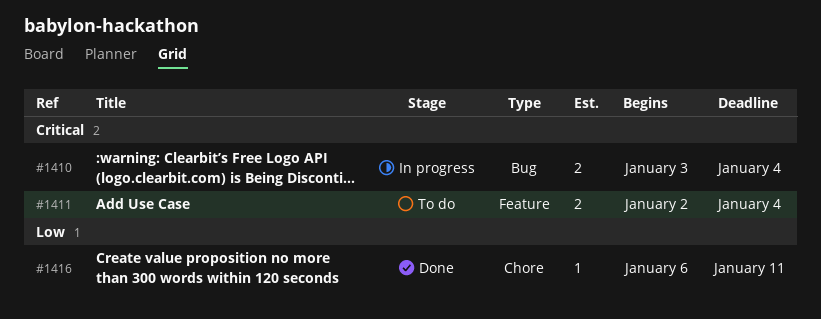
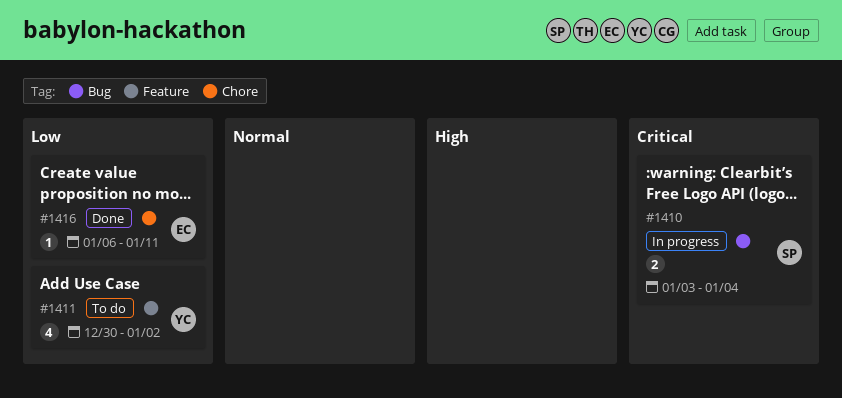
#1411, priority: Critical -> Low
#1411, estimate: 2 -> 4
#1411, start: Jan 2 -> Dec 30
#1411, due: Jan 4 -> Jan 2

